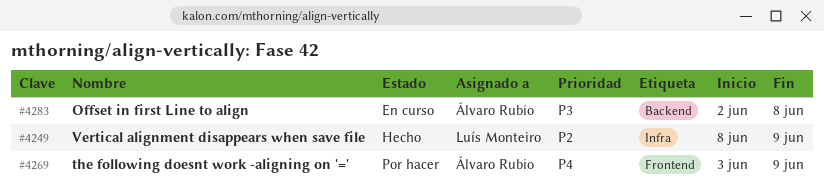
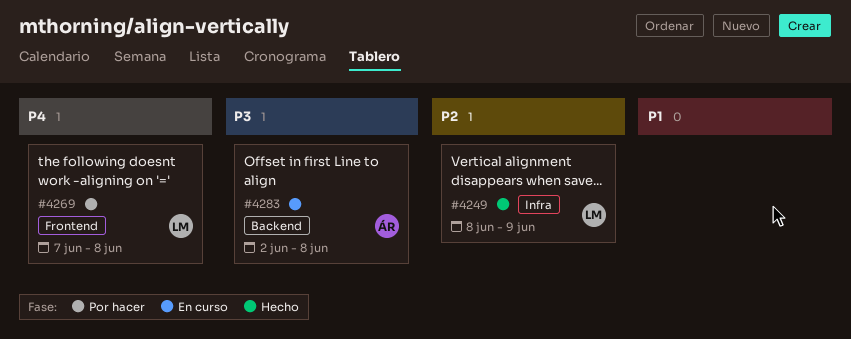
#4269, owner: Álvaro Rubio -> Luís Monteiro
#4269, start: Jun 3 -> Jun 7
#4269, due: Jun 9 -> Jun 8

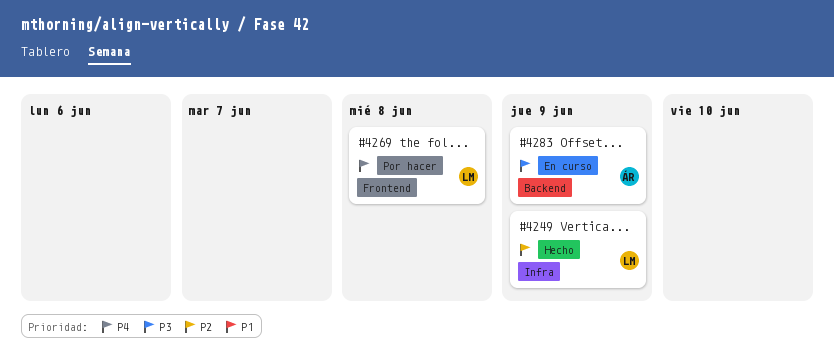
#4283, due: Jun 8 -> Jun 9

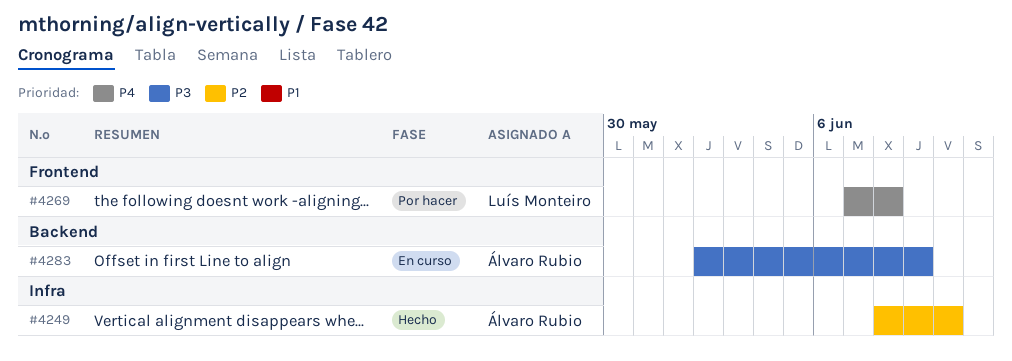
#4249, owner: Luís Monteiro -> Álvaro Rubio
#4249, due: Jun 9 -> Jun 10

